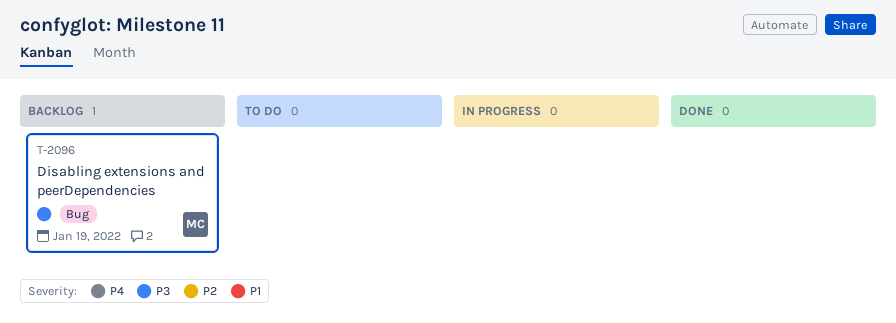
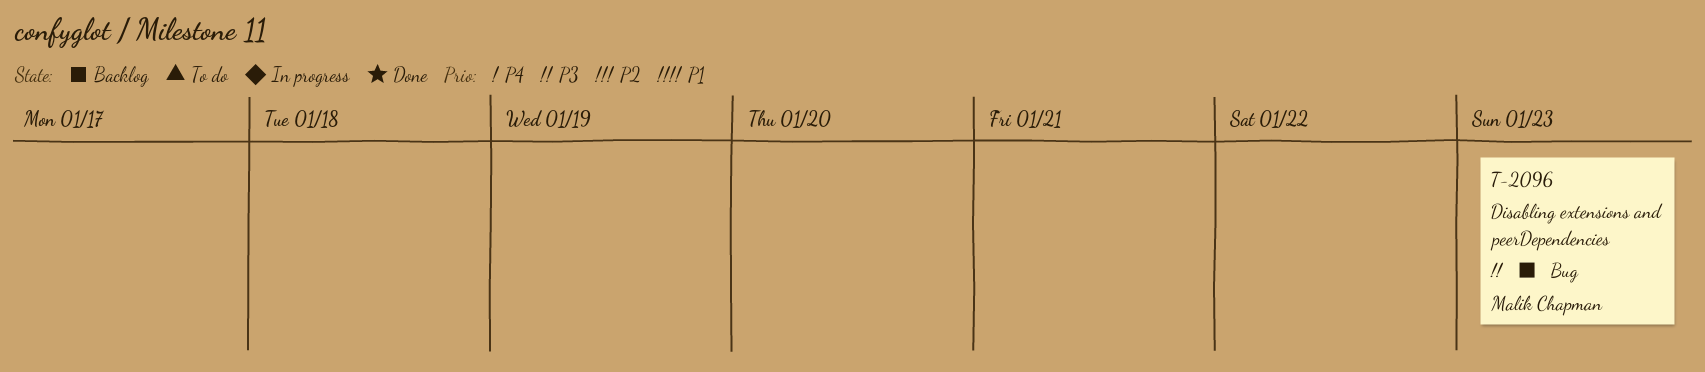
T-2096, due: Jan 19 -> Jan 23

